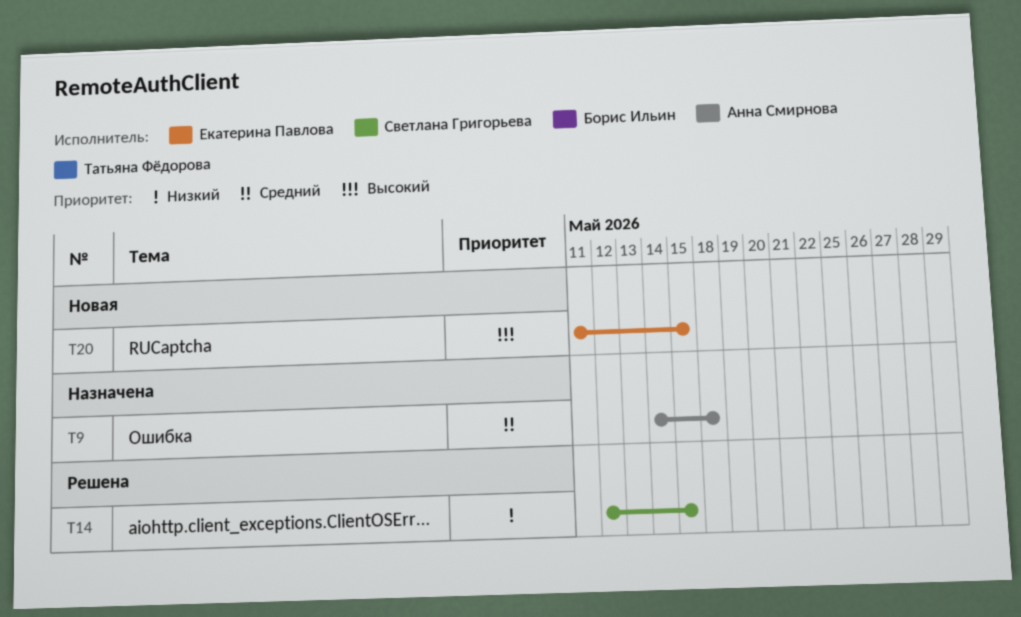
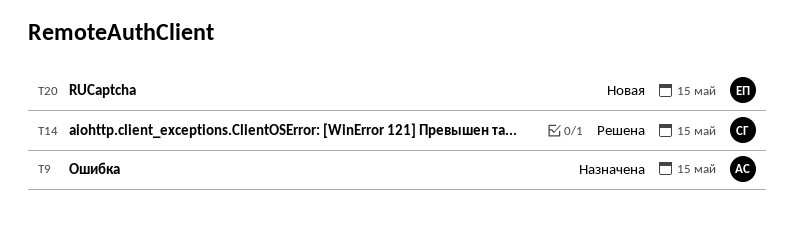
T9, due: May 18 -> May 15

